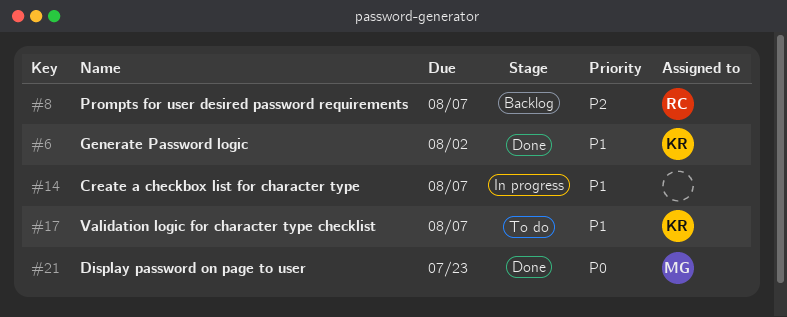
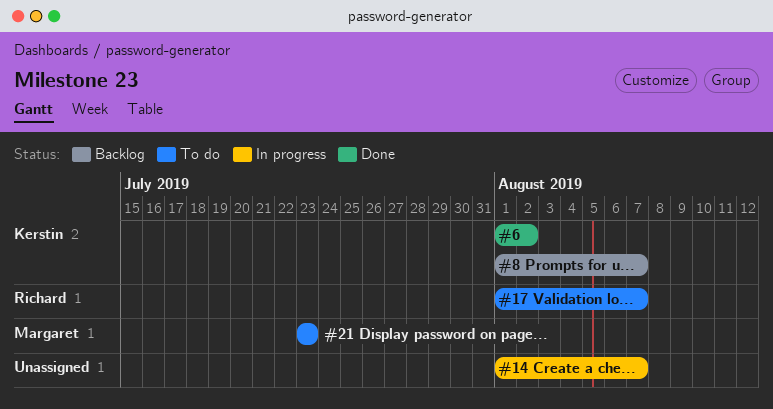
#8, owner: Richard -> Kerstin
#17, owner: Kerstin -> Richard
#21, status: Done -> To do

